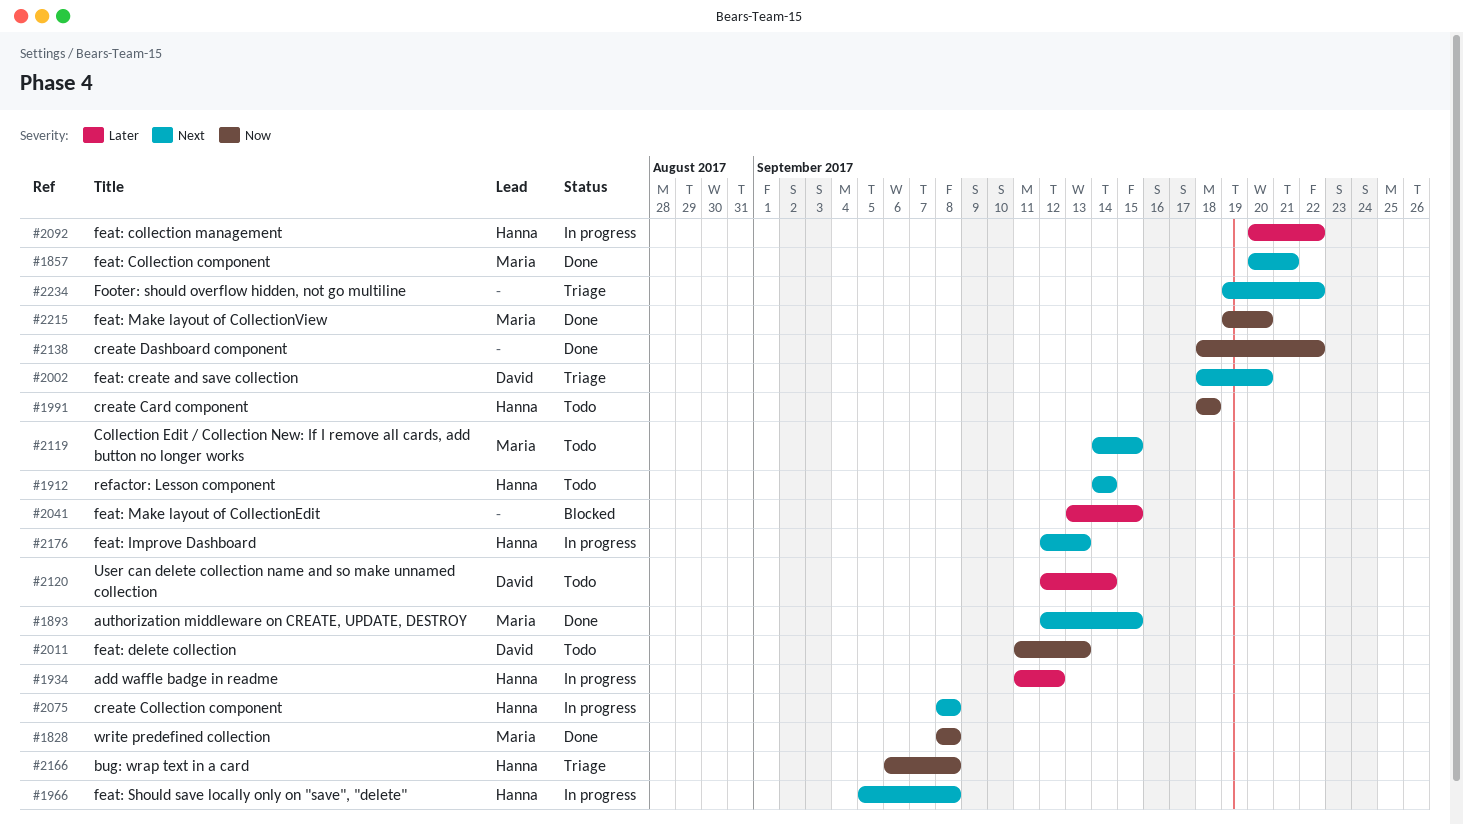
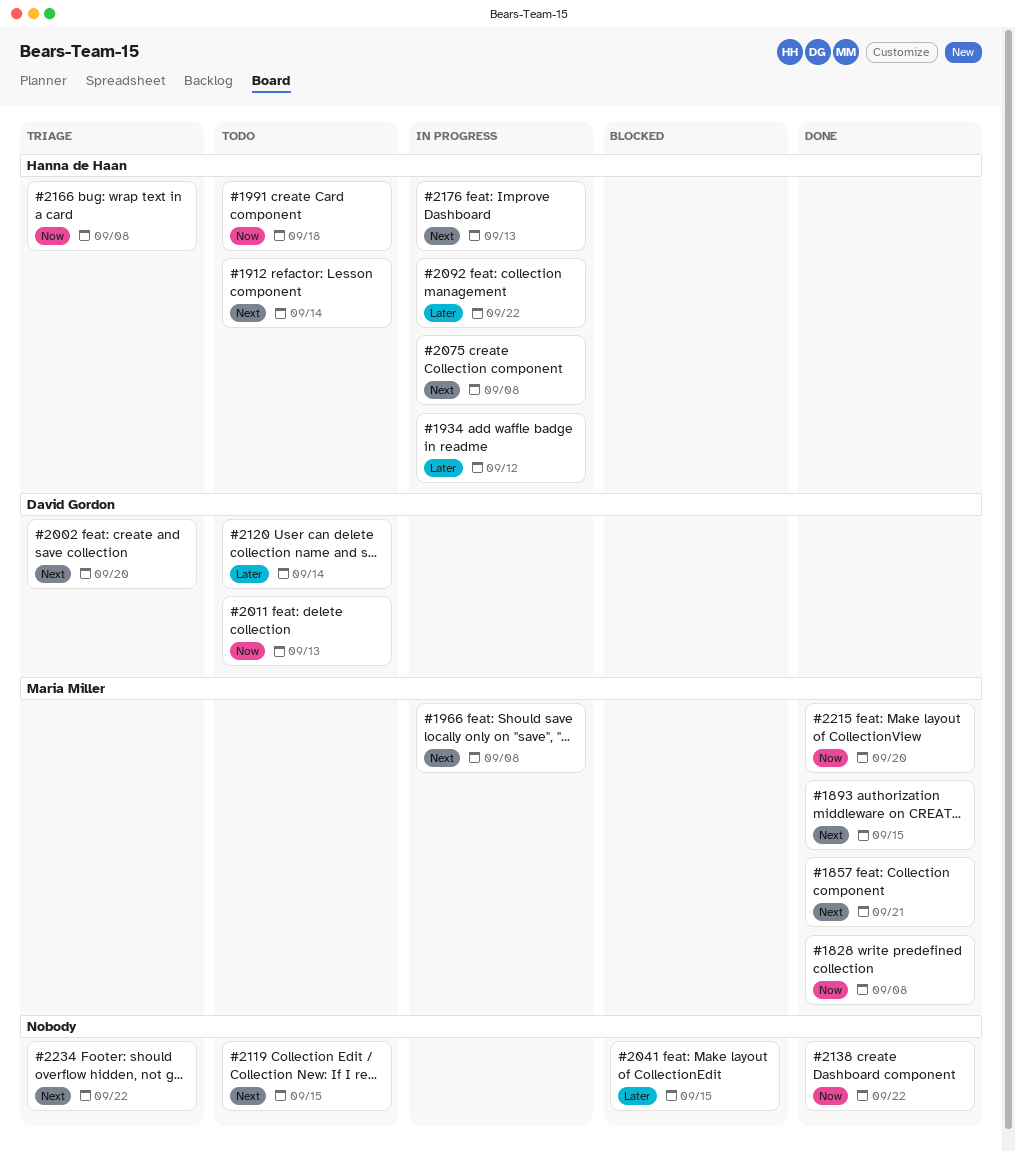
#1966, owner: Hanna de Haan -> Maria Miller
#2119, owner: Maria Miller -> none

